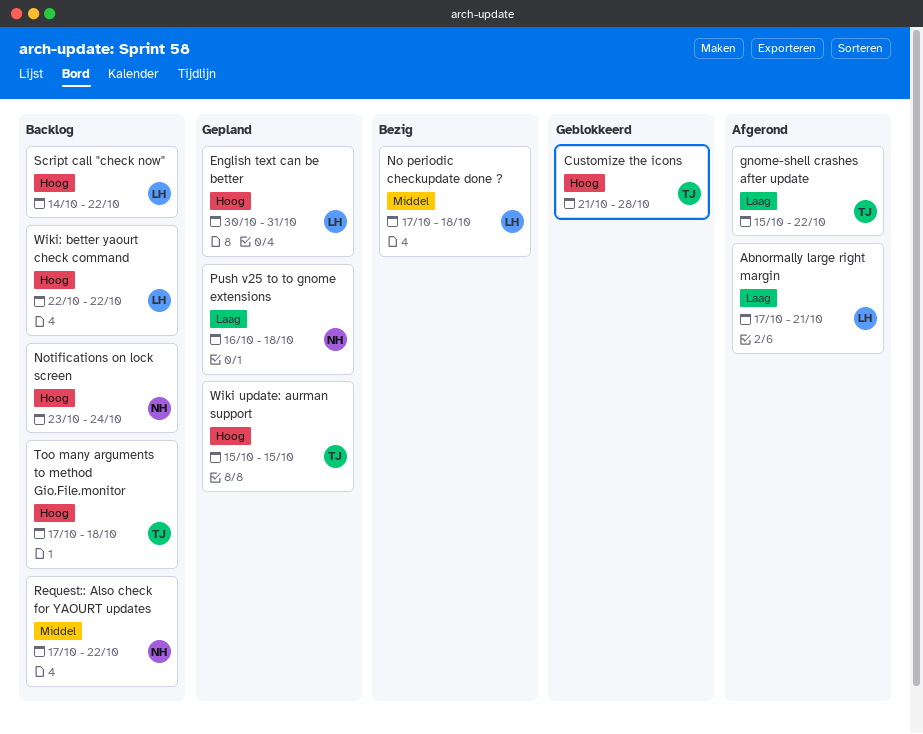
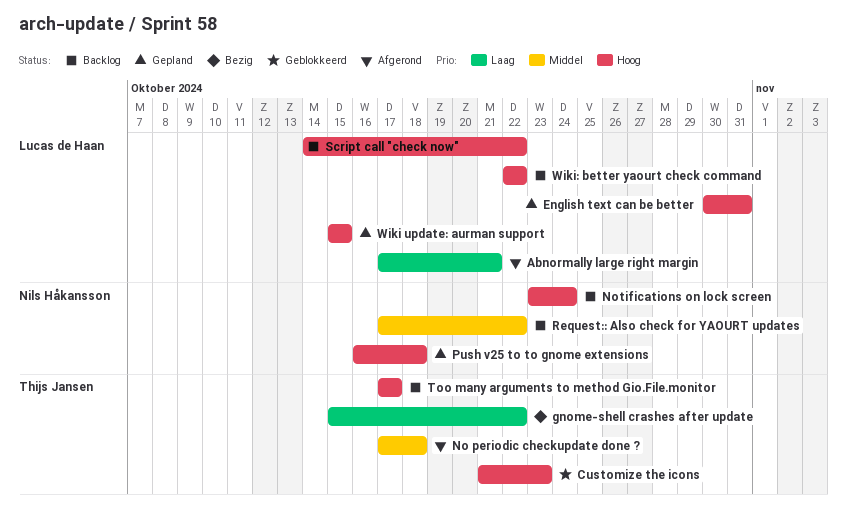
Customize the icons, due: Oct 28 -> Oct 23
gnome-shell crashes after update, status: Afgerond -> Bezig
No periodic checkupdate done ?, status: Bezig -> Afgerond
No periodic checkupdate done ?, owner: Lucas de Haan -> Thijs Jansen
Push v25 to to gnome extensions, priority: Laag -> Hoog
Too many arguments to method Gio.File.monitor, due: Oct 18 -> Oct 17
Wiki update: aurman support, owner: Thijs Jansen -> Lucas de Haan

